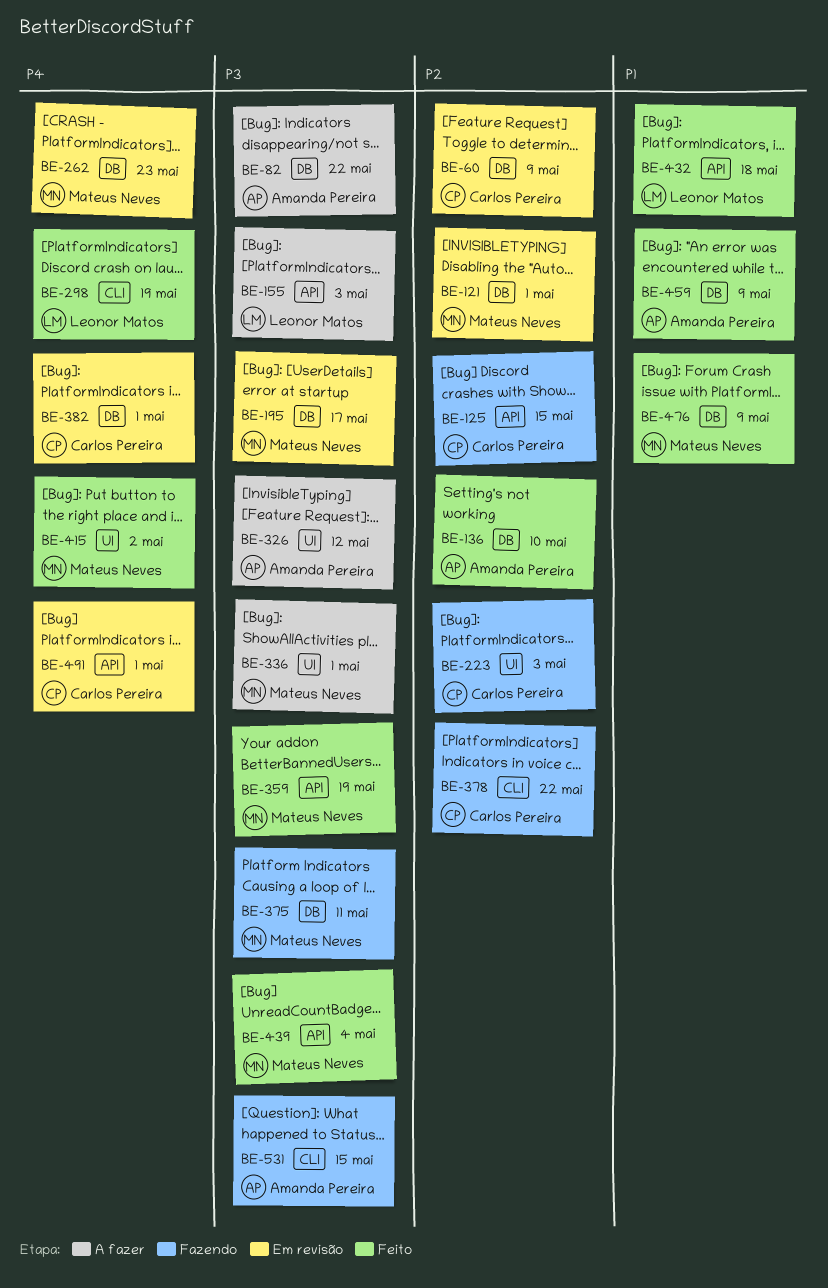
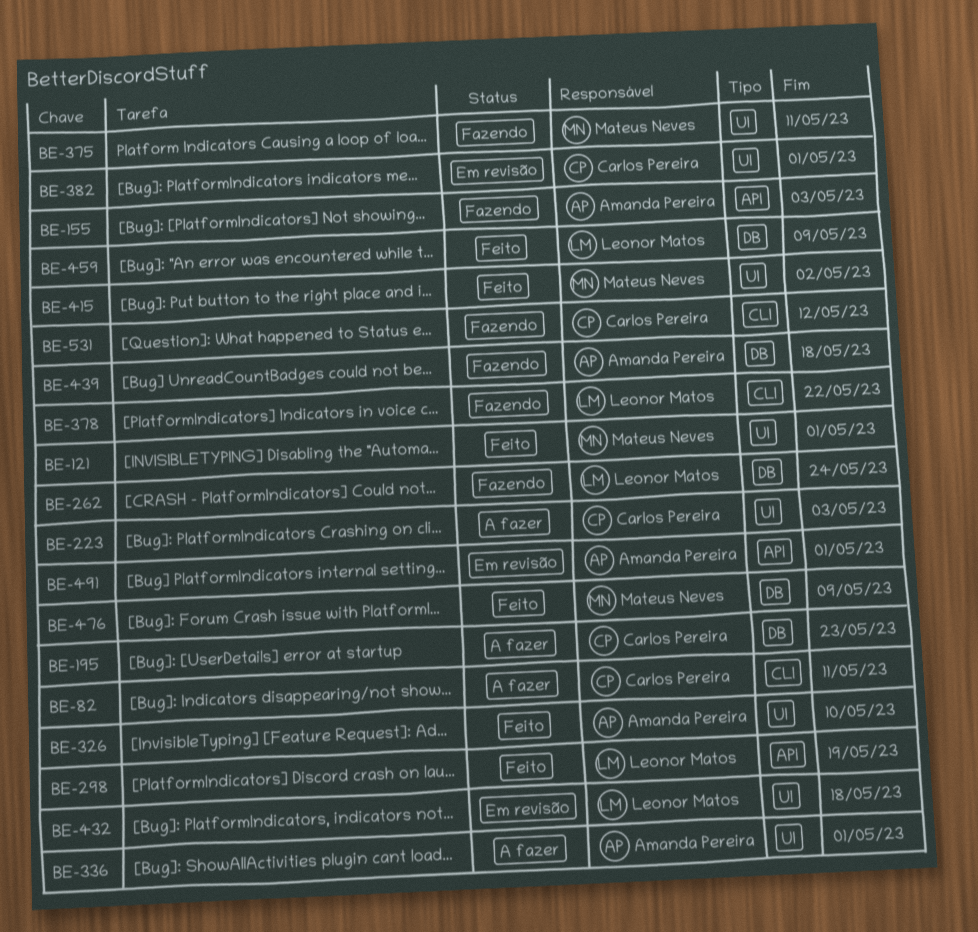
BE-60: present -> none
BE-82, owner: Amanda Pereira -> Carlos Pereira
BE-82, label: DB -> CLI
BE-82, due: May 22 -> May 11
BE-121, status: Em revisão -> Feito
BE-121, label: DB -> UI
BE-125: present -> none
BE-136: present -> none
BE-155, status: A fazer -> Fazendo
BE-155, owner: Leonor Matos -> Amanda Pereira
BE-195, status: Em revisão -> A fazer
BE-195, owner: Mateus Neves -> Carlos Pereira
BE-195, due: May 17 -> May 23
BE-223, status: Fazendo -> A fazer
BE-262, status: Em revisão -> Fazendo
BE-262, owner: Mateus Neves -> Leonor Matos
BE-262, due: May 23 -> May 24
BE-298, label: CLI -> API
BE-326, status: A fazer -> Feito
BE-326, due: May 12 -> May 10
BE-336, owner: Mateus Neves -> Amanda Pereira
BE-359: present -> none
BE-375, label: DB -> UI
BE-378, owner: Carlos Pereira -> Leonor Matos
BE-382, label: DB -> UI
BE-432, status: Feito -> Em revisão
BE-432, label: API -> UI
BE-439, status: Feito -> Fazendo
BE-439, owner: Mateus Neves -> Amanda Pereira
BE-439, label: API -> DB
BE-439, due: May 4 -> May 18
BE-459, owner: Amanda Pereira -> Leonor Matos
BE-491, owner: Carlos Pereira -> Amanda Pereira
BE-531, owner: Amanda Pereira -> Carlos Pereira
BE-531, due: May 15 -> May 12

